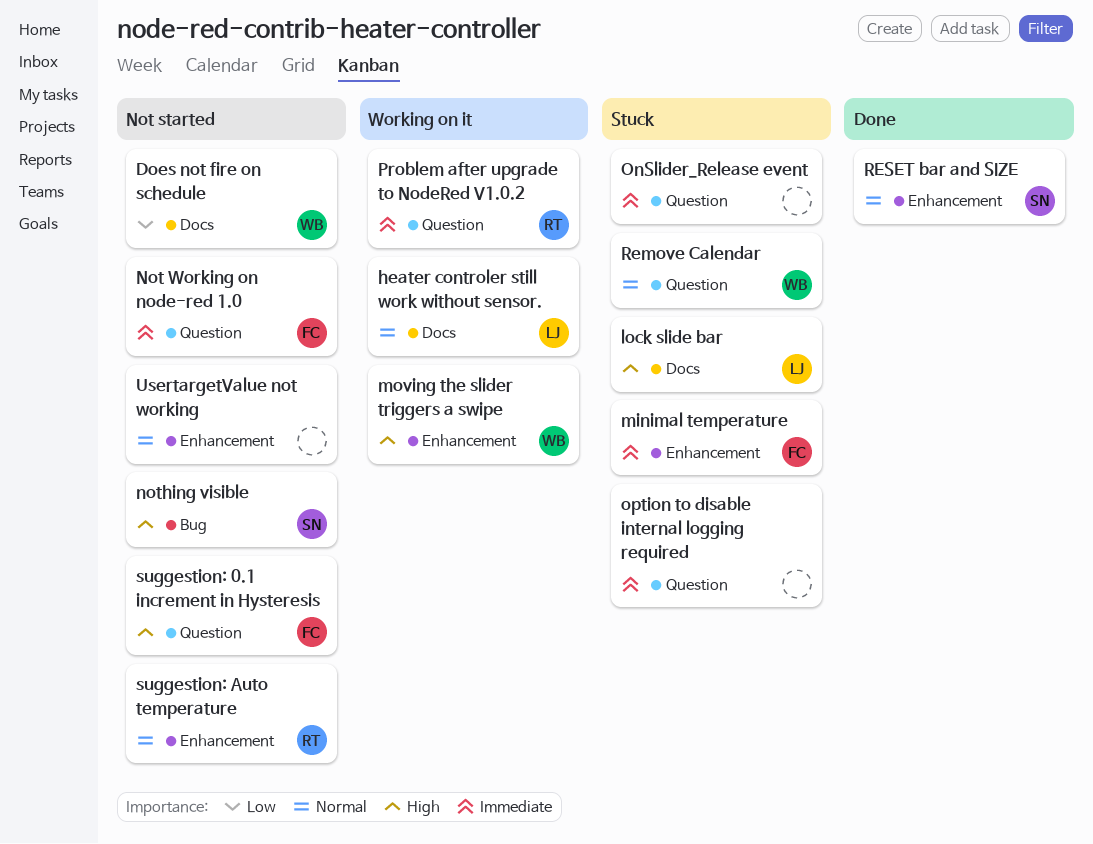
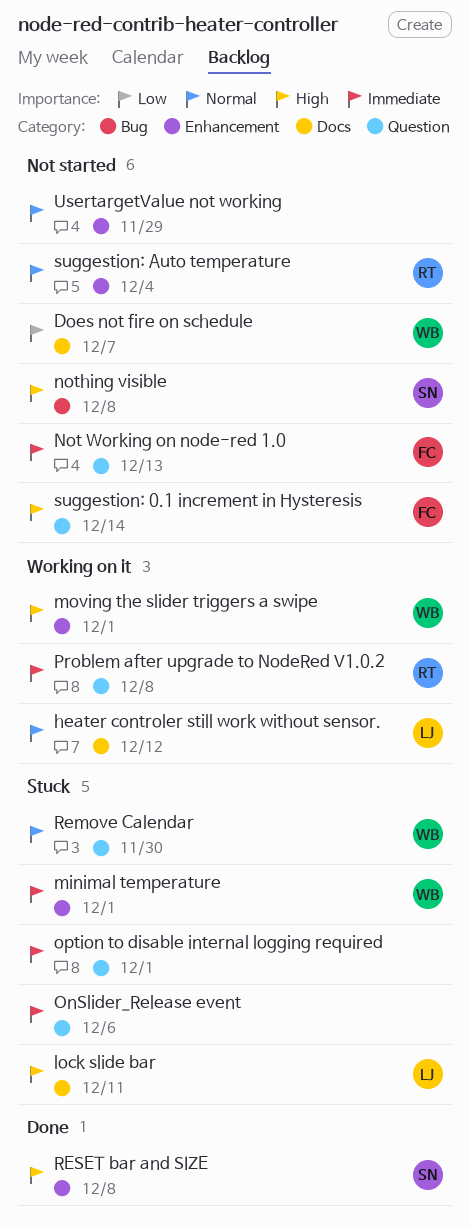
minimal temperature, owner: FC -> WB
RESET bar and SIZE, priority: Normal -> High

